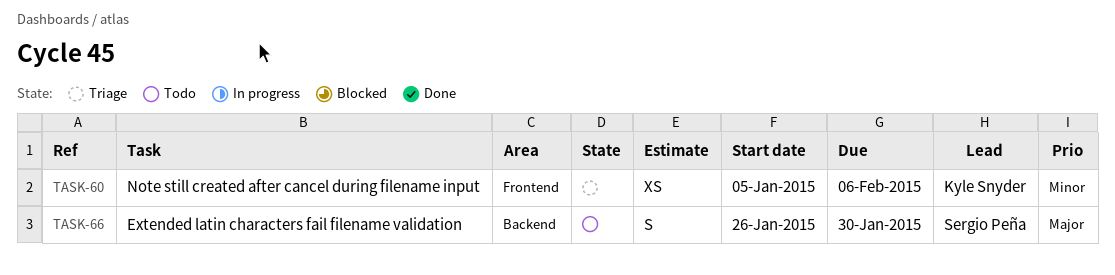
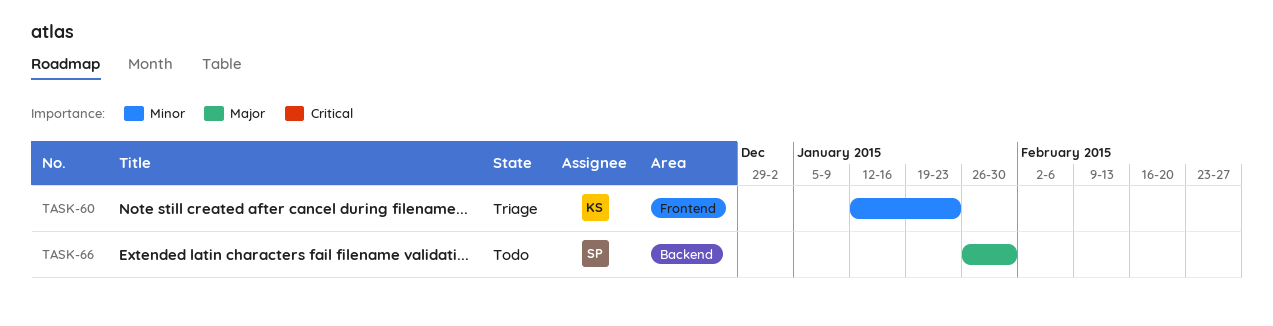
TASK-60, start: Jan 5 -> Jan 12
TASK-60, due: Feb 6 -> Jan 23

